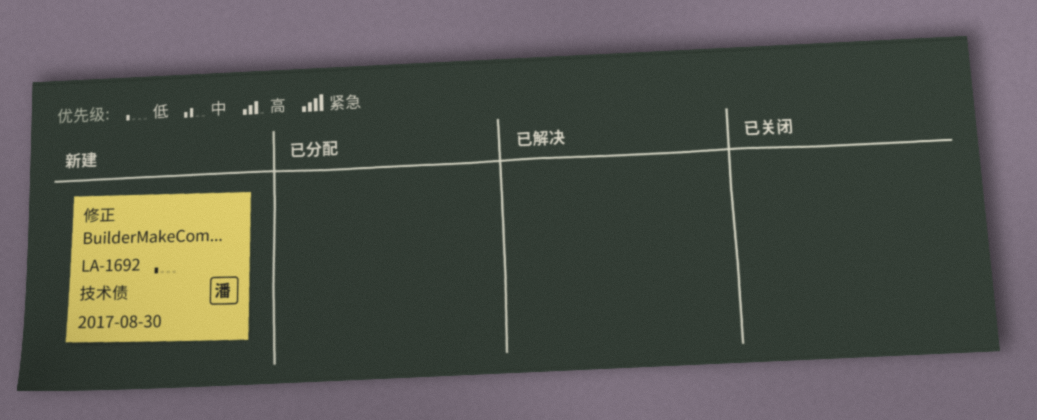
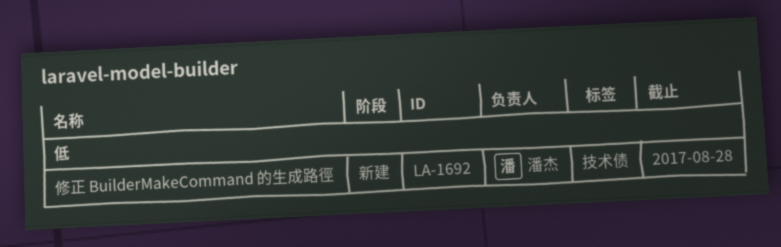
LA-1692, due: Aug 30 -> Aug 28

